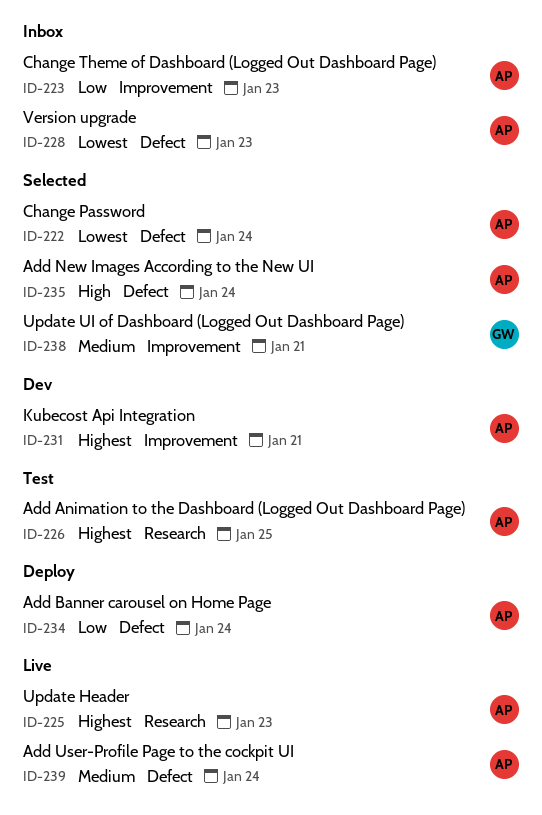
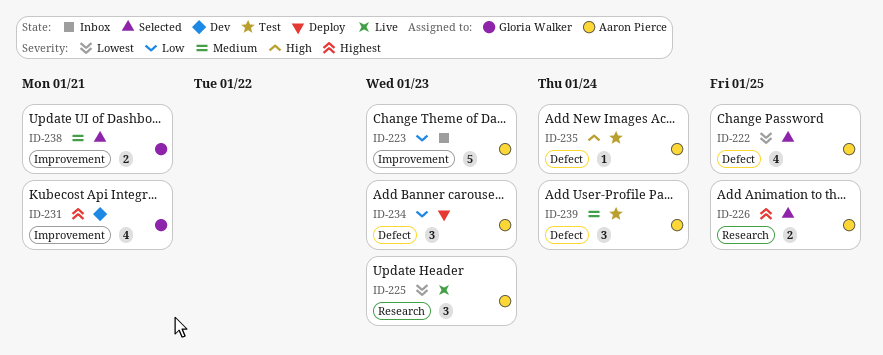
ID-222, due: Jan 24 -> Jan 25
ID-225, priority: Highest -> Lowest
ID-226, status: Test -> Selected
ID-228: present -> none
ID-231, owner: Aaron Pierce -> Gloria Walker
ID-234, due: Jan 24 -> Jan 23
ID-235, status: Selected -> Test
ID-239, status: Live -> Test

